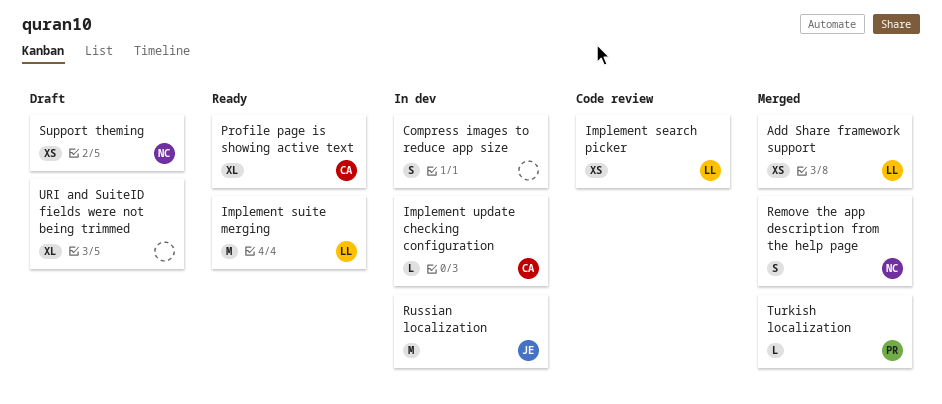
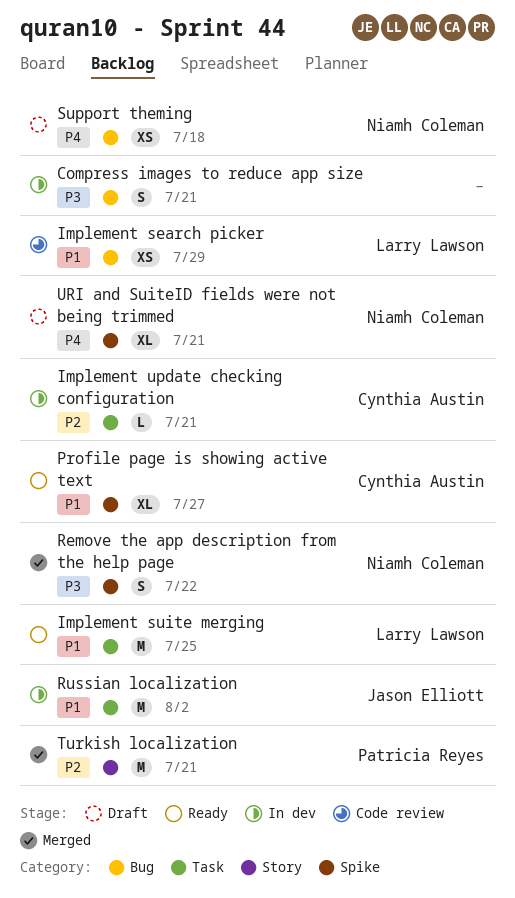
Add Share framework support: present -> none
Turkish localization, estimate: L -> M
URI and SuiteID fields were not being trimmed, owner: none -> Niamh Coleman

